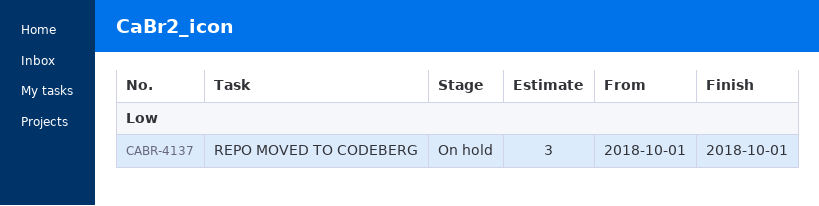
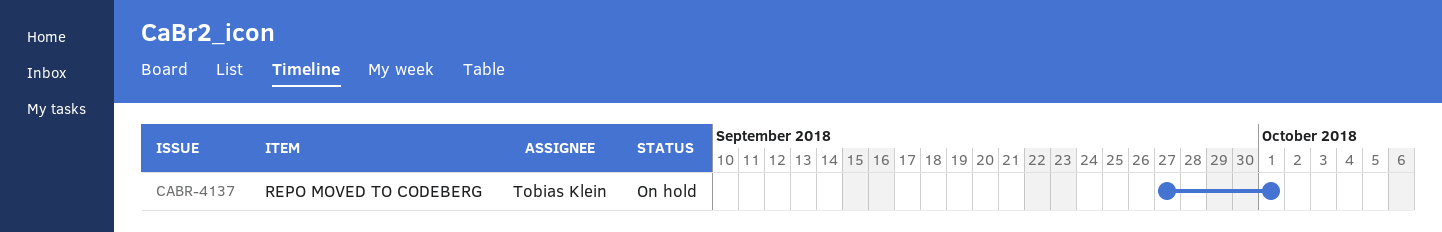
CABR-4137, start: Oct 1 -> Sep 27

